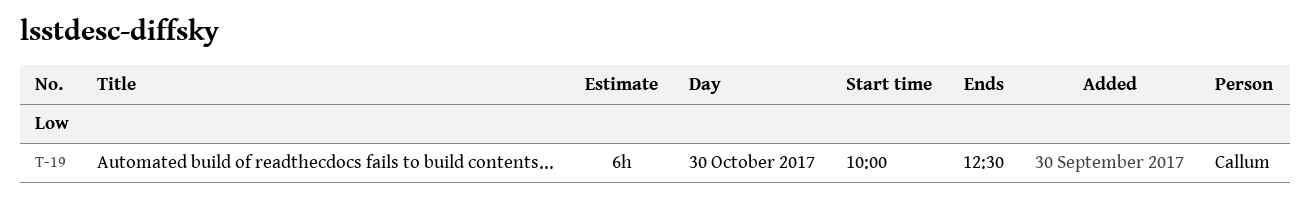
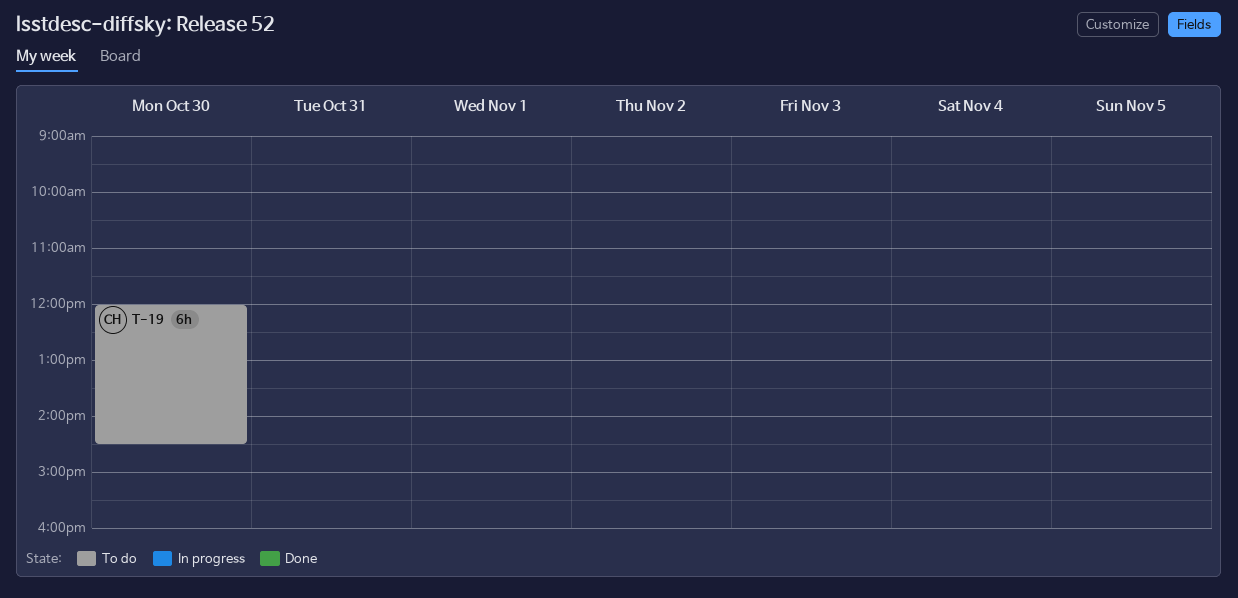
T-19, begins: 10:00 -> 12:00
T-19, ends: 12:30 -> 14:30

